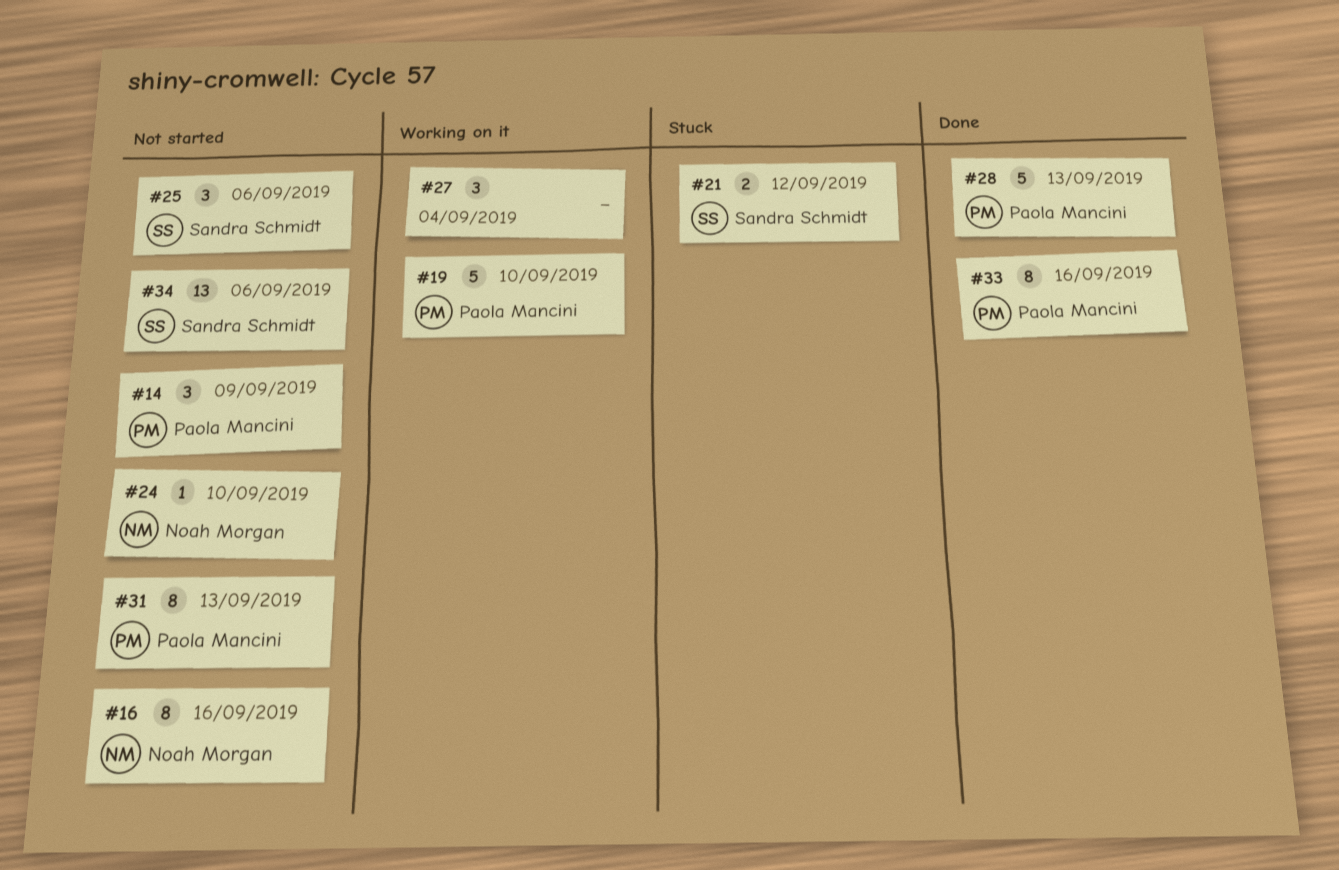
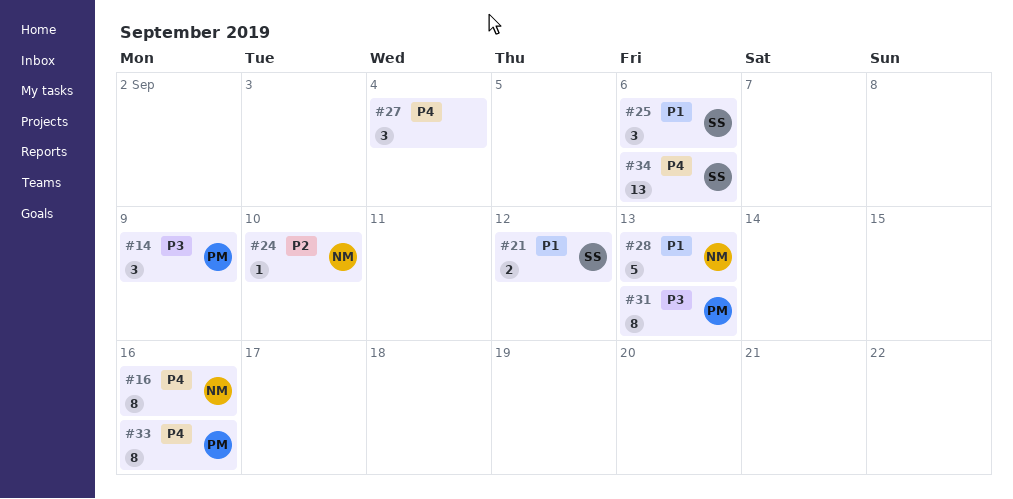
#19: present -> none
#28, owner: Paola Mancini -> Noah Morgan

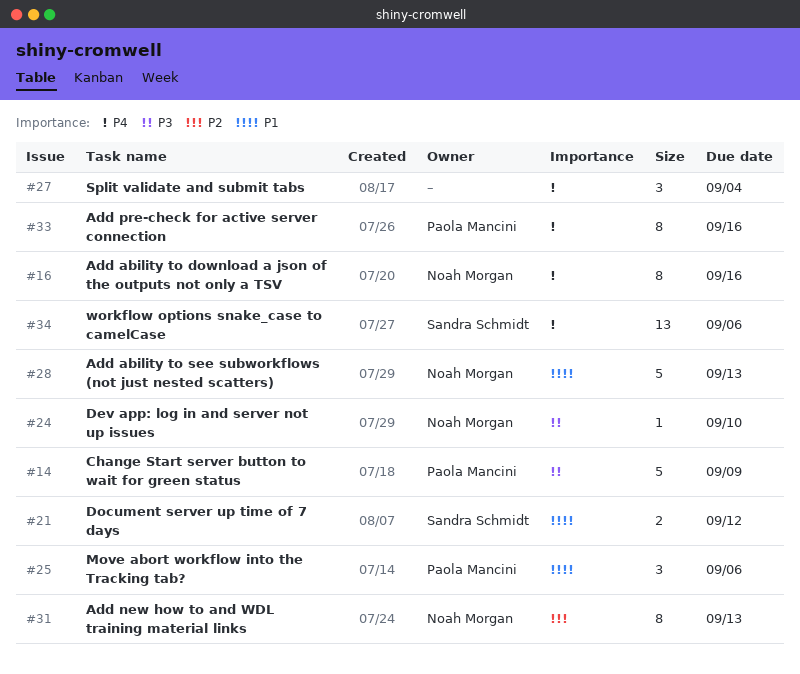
#14, estimate: 3 -> 5
#24, priority: P2 -> P3
#25, owner: Sandra Schmidt -> Paola Mancini
#31, owner: Paola Mancini -> Noah Morgan
#31, priority: P3 -> P2

